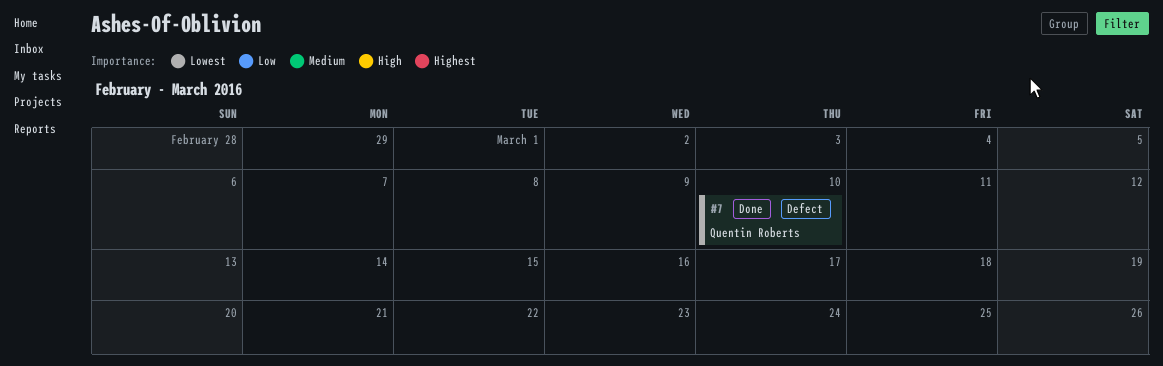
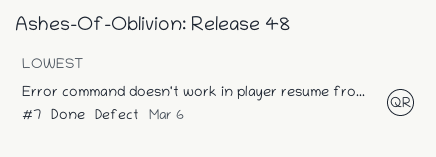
#7, due: Mar 10 -> Mar 6

